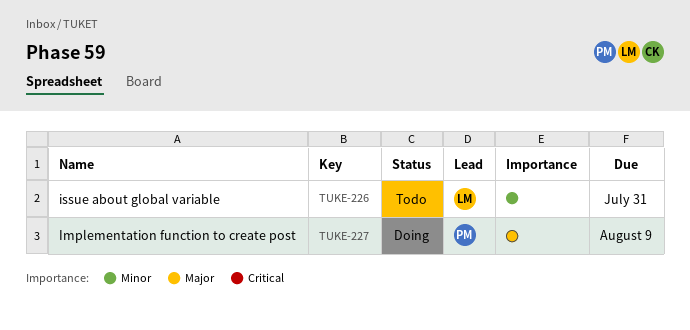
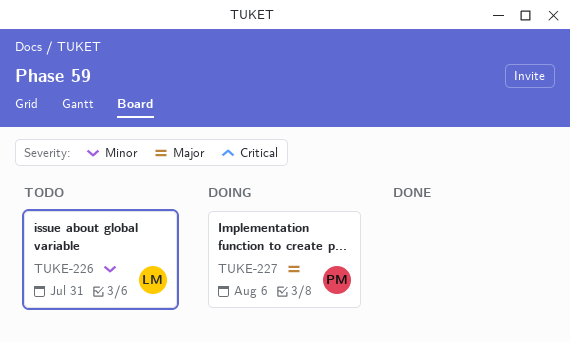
TUKE-227, due: Aug 9 -> Aug 6

